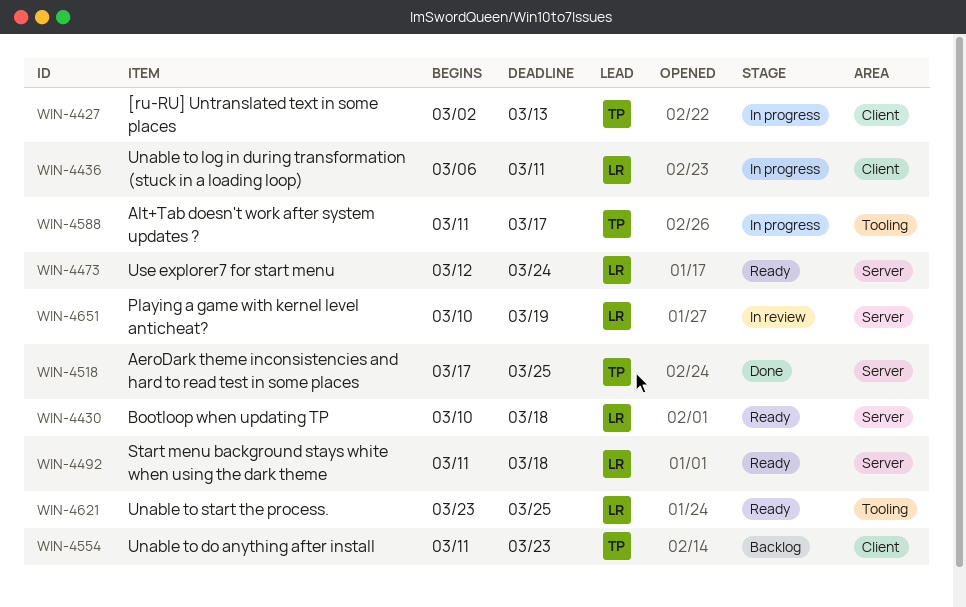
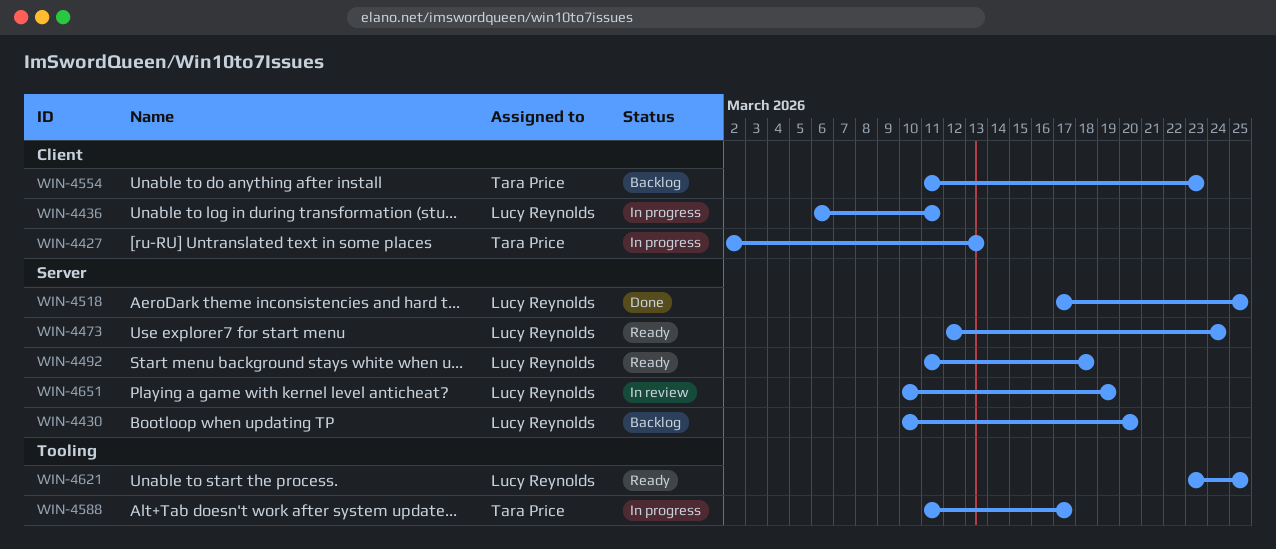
WIN-4430, status: Ready -> Backlog
WIN-4430, due: Mar 18 -> Mar 20
WIN-4518, owner: Tara Price -> Lucy Reynolds

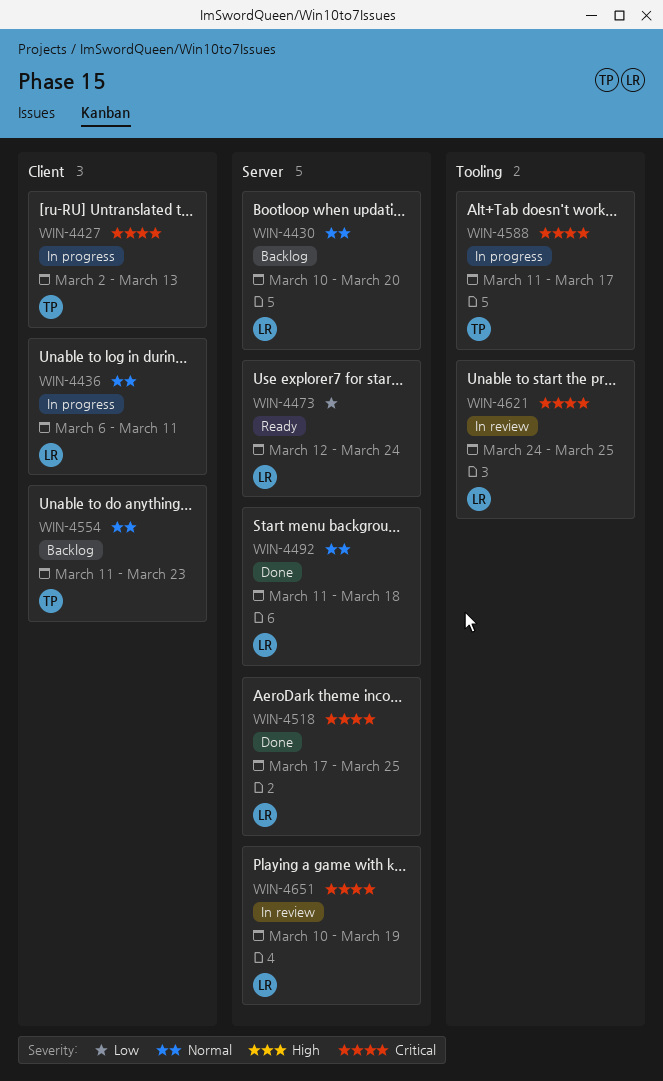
WIN-4492, status: Ready -> Done
WIN-4621, status: Ready -> In review
WIN-4621, start: Mar 23 -> Mar 24

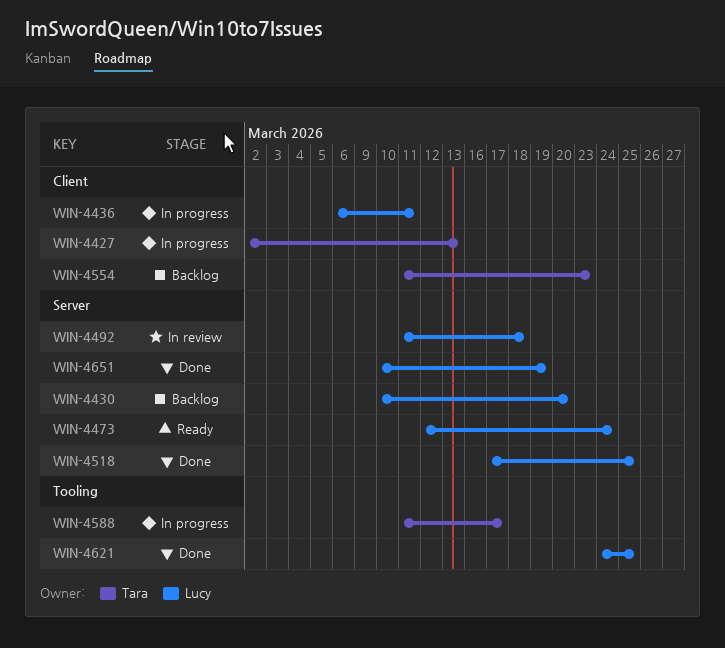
WIN-4492, status: Done -> In review
WIN-4621, status: In review -> Done
WIN-4651, status: In review -> Done

